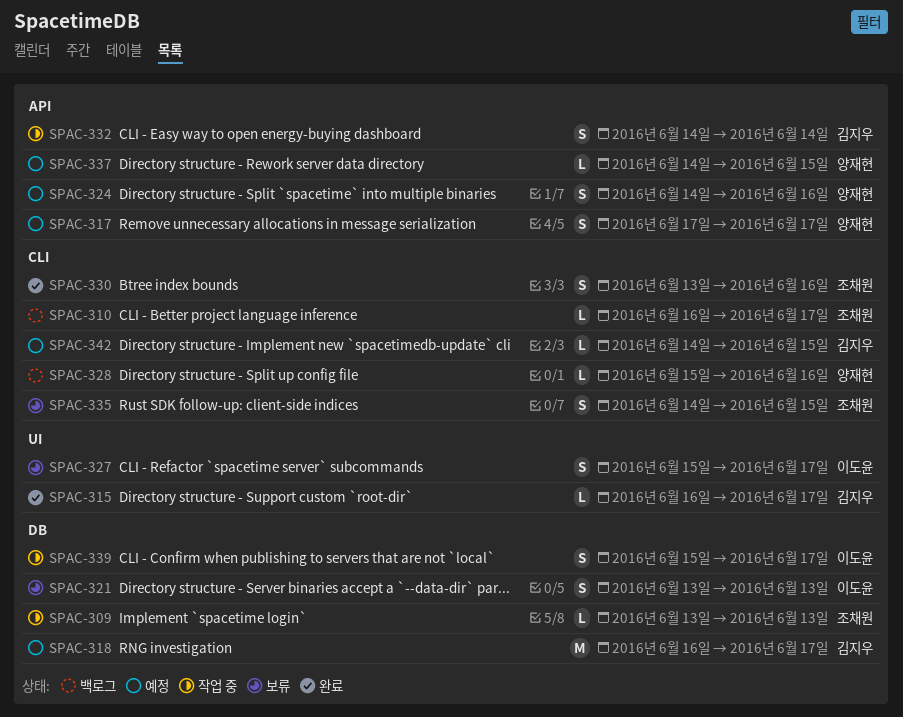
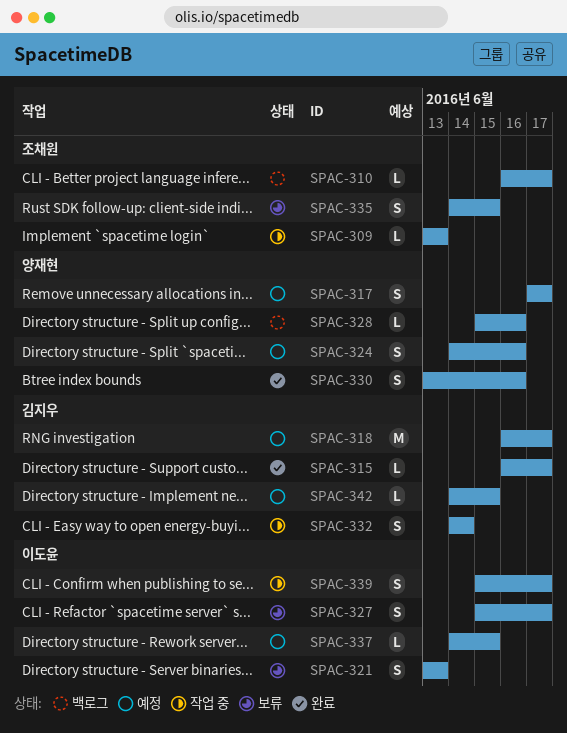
SPAC-330, owner: 조채원 -> 양재현
SPAC-337, owner: 양재현 -> 이도윤

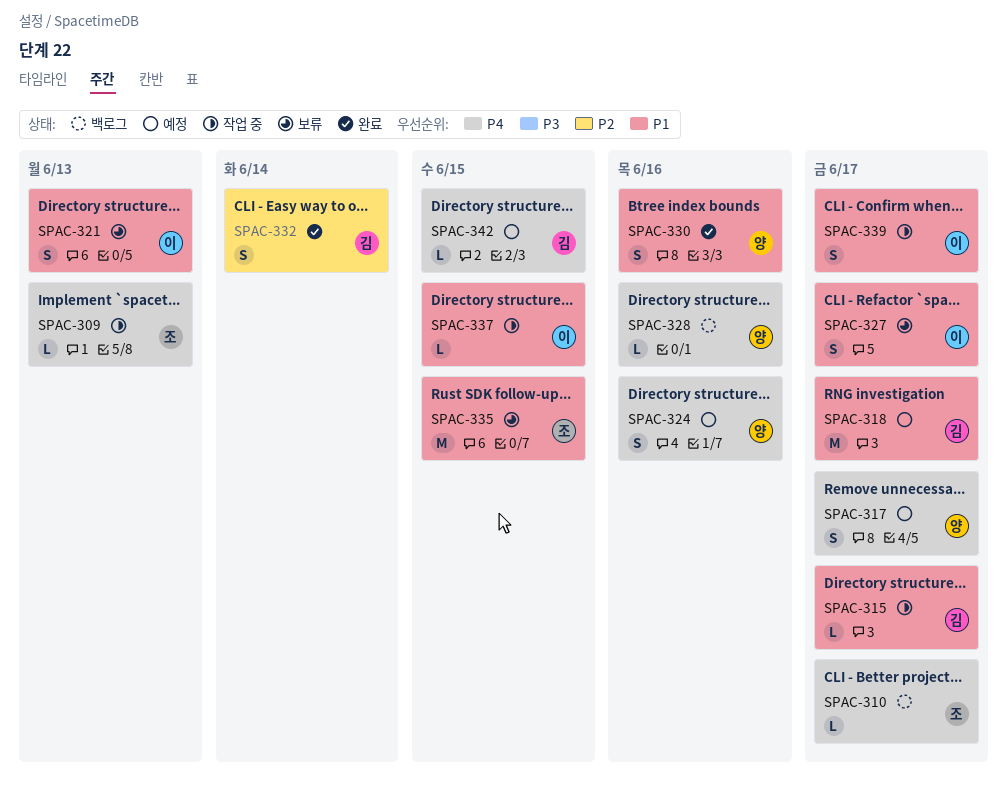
SPAC-315, status: 완료 -> 작업 중
SPAC-332, status: 작업 중 -> 완료
SPAC-335, estimate: S -> M
SPAC-337, status: 예정 -> 작업 중

